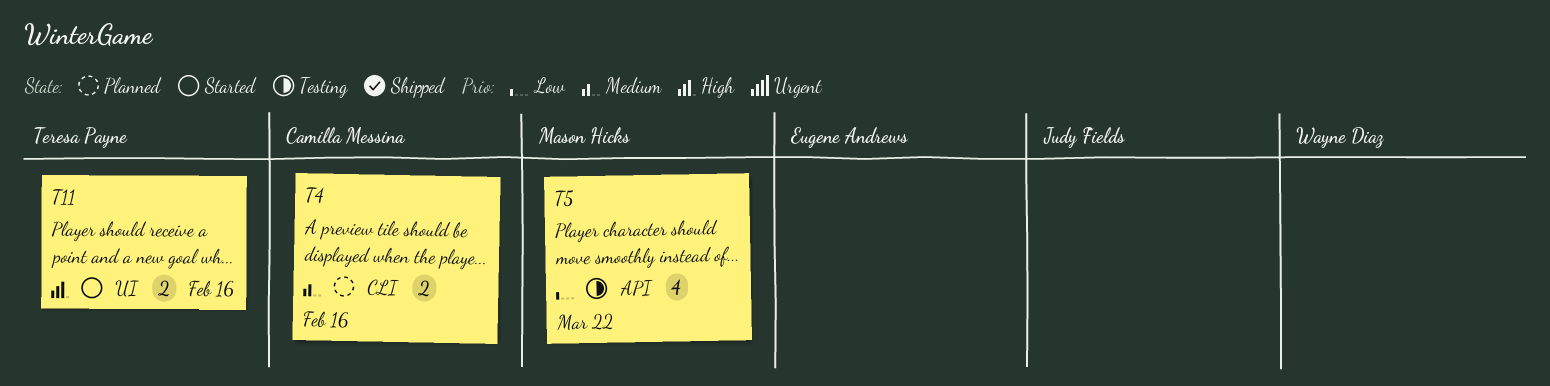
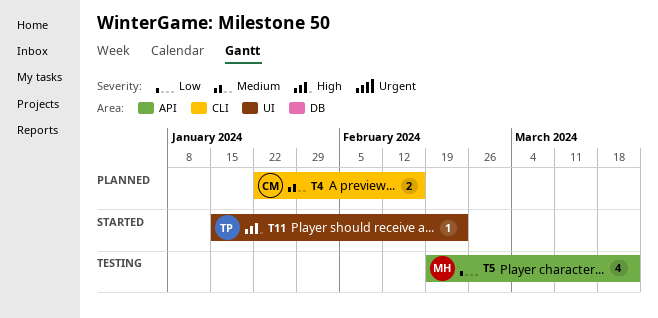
T11, estimate: 2 -> 1
T11, due: Feb 16 -> Feb 23

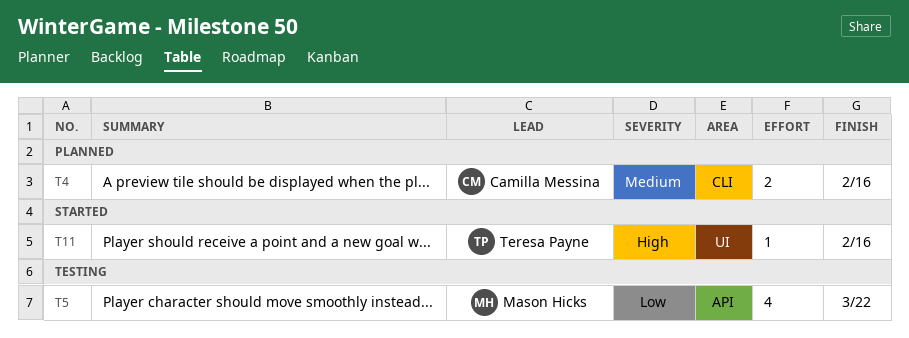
T11, due: Feb 23 -> Feb 16

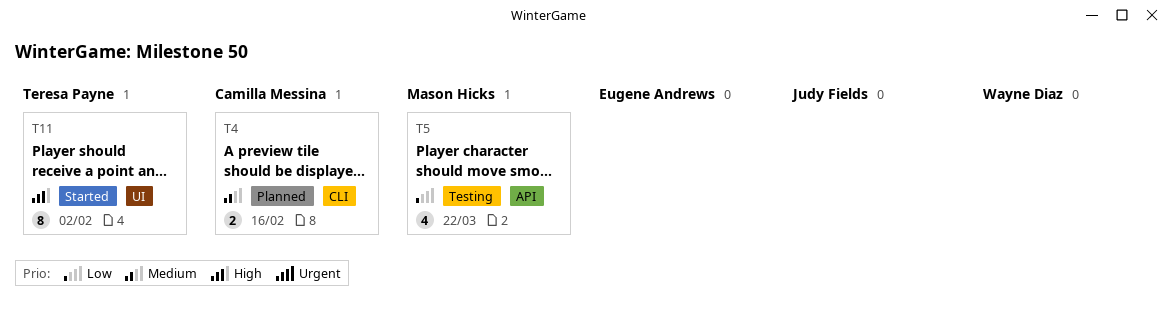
T11, estimate: 1 -> 8
T11, due: Feb 16 -> Feb 2

